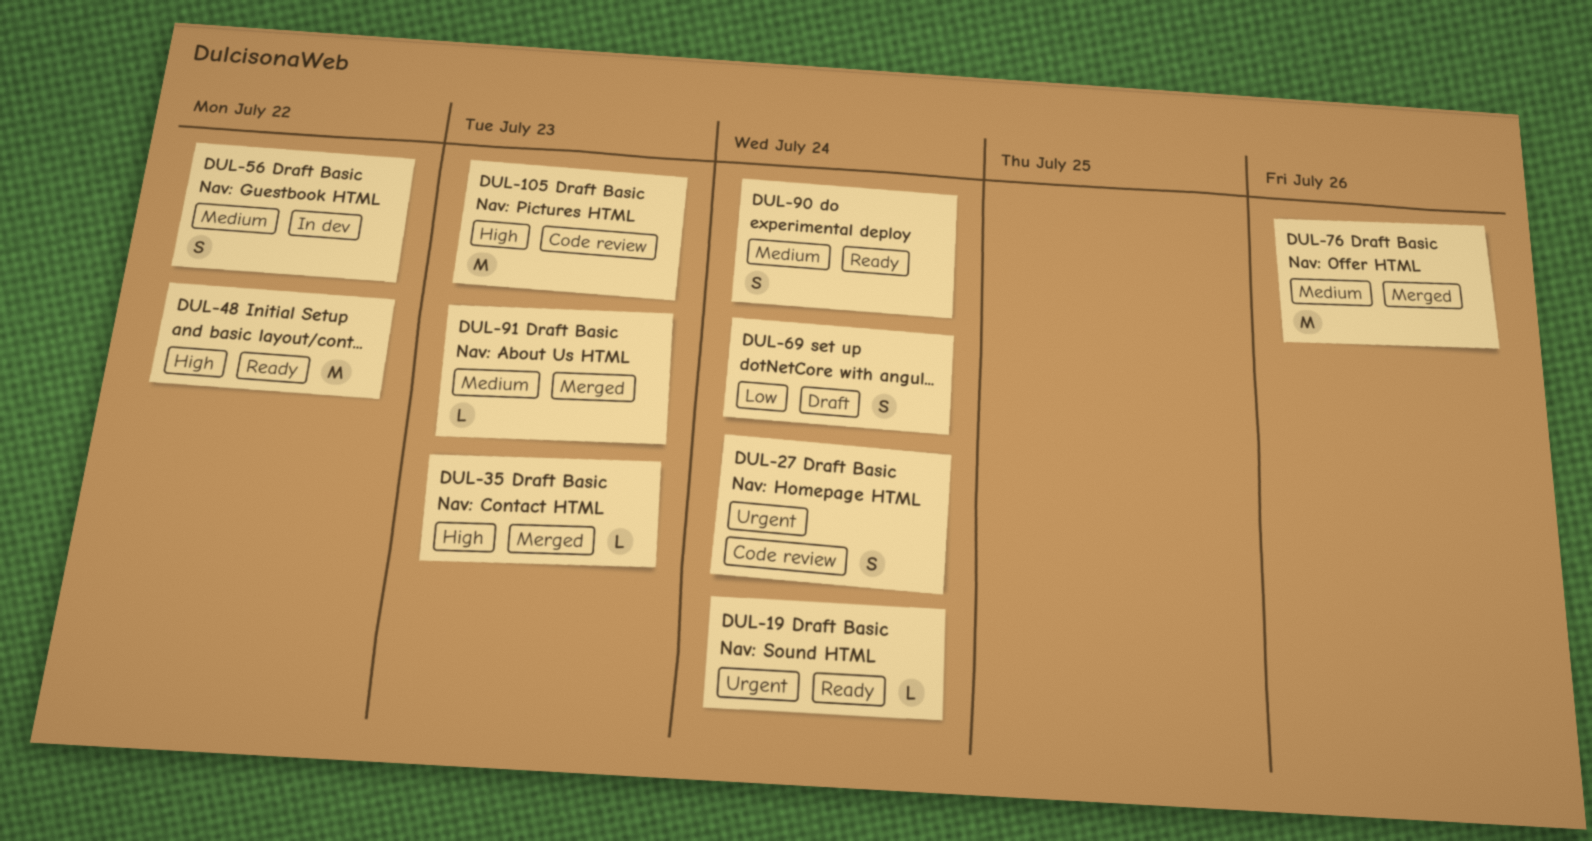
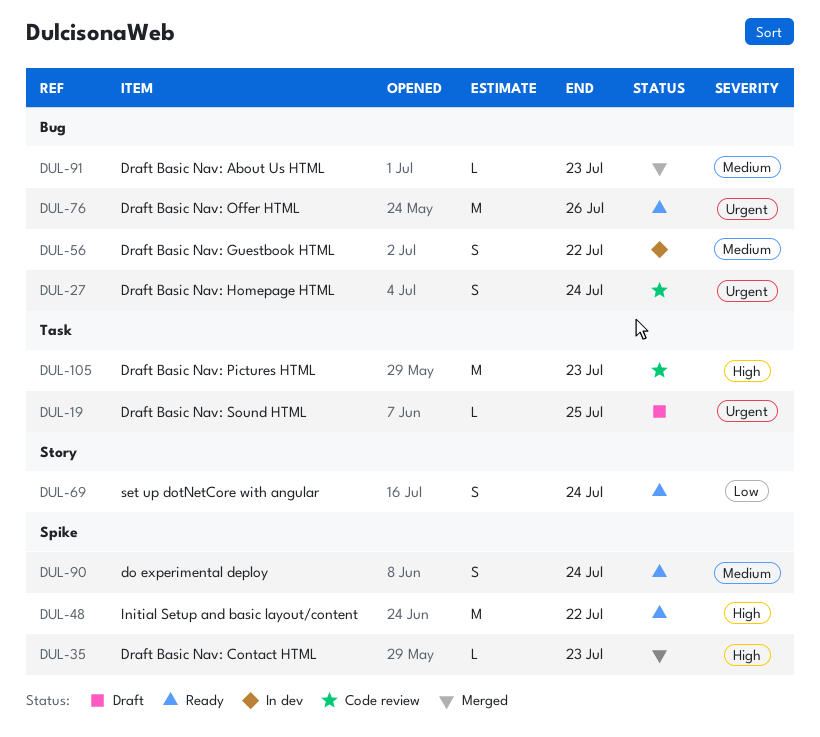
DUL-19, status: Ready -> Draft
DUL-19, due: Jul 24 -> Jul 25
DUL-69, status: Draft -> Ready
DUL-76, status: Merged -> Ready
DUL-76, priority: Medium -> Urgent

